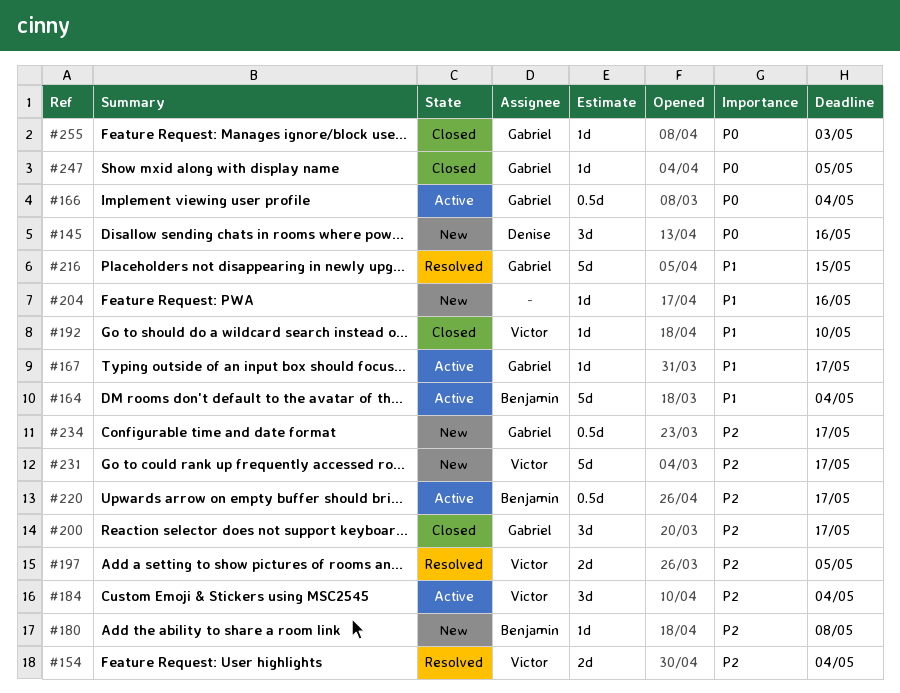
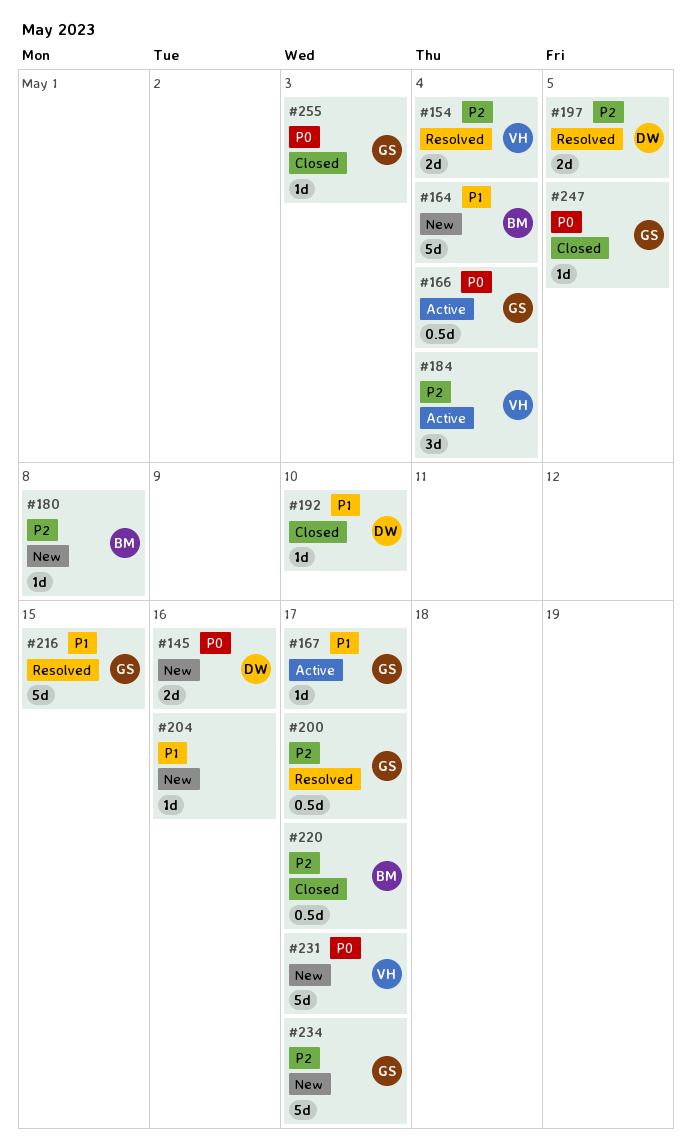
#145, estimate: 3d -> 2d
#164, status: Active -> New
#192, owner: Victor -> Denise
#197, owner: Victor -> Denise
#200, status: Closed -> Resolved
#200, estimate: 3d -> 0.5d
#220, status: Active -> Closed
#231, priority: P2 -> P0
#234, estimate: 0.5d -> 5d

